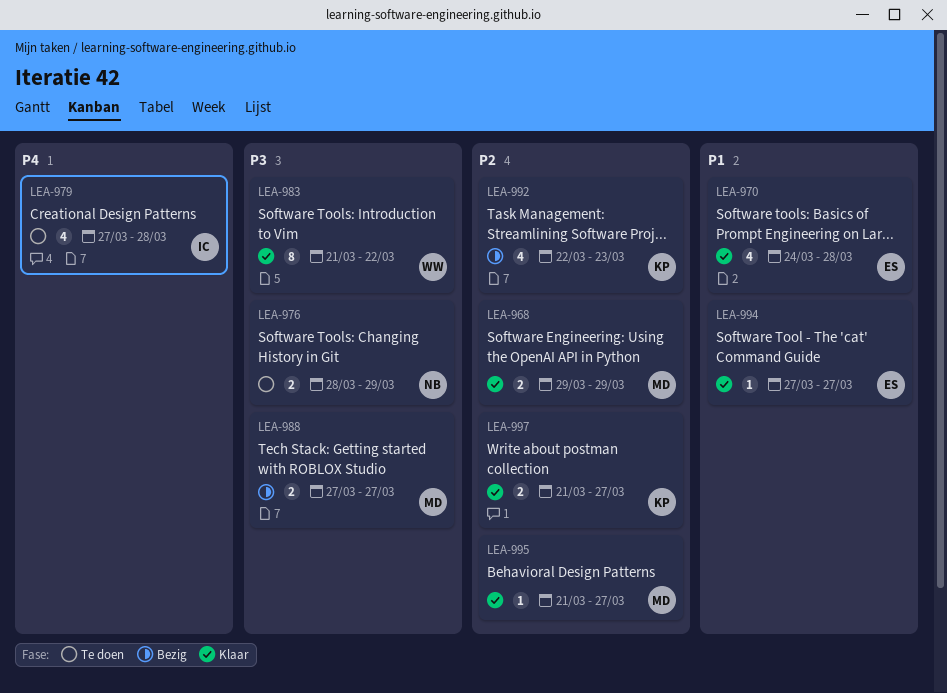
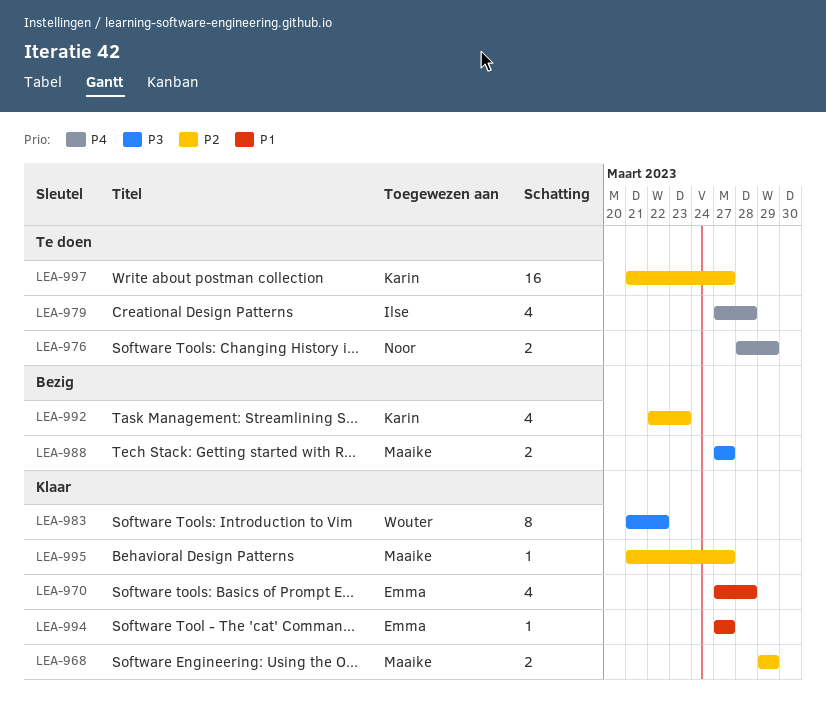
LEA-970, start: Mar 24 -> Mar 27
LEA-976, priority: P3 -> P4
LEA-997, status: Klaar -> Te doen
LEA-997, estimate: 2 -> 16

